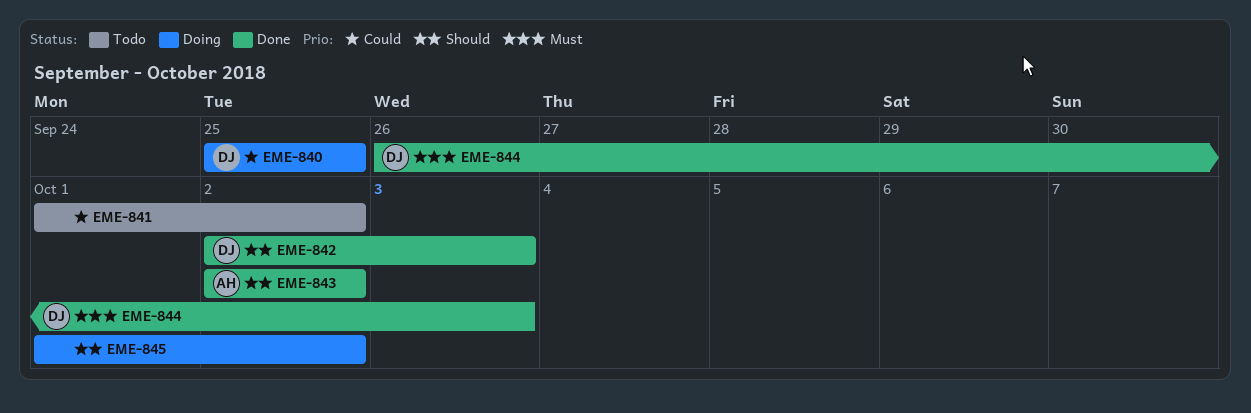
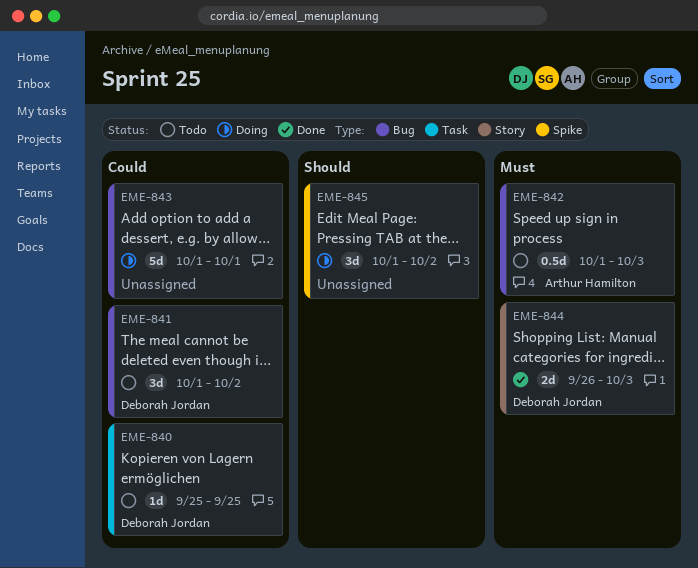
EME-840, status: Doing -> Todo
EME-841, owner: none -> Deborah Jordan
EME-842, status: Done -> Todo
EME-842, owner: Deborah Jordan -> Arthur Hamilton
EME-842, priority: Should -> Must
EME-842, start: Oct 2 -> Oct 1
EME-843, status: Done -> Doing
EME-843, owner: Arthur Hamilton -> none
EME-843, priority: Should -> Could
EME-843, start: Oct 2 -> Oct 1
EME-843, due: Oct 2 -> Oct 1

